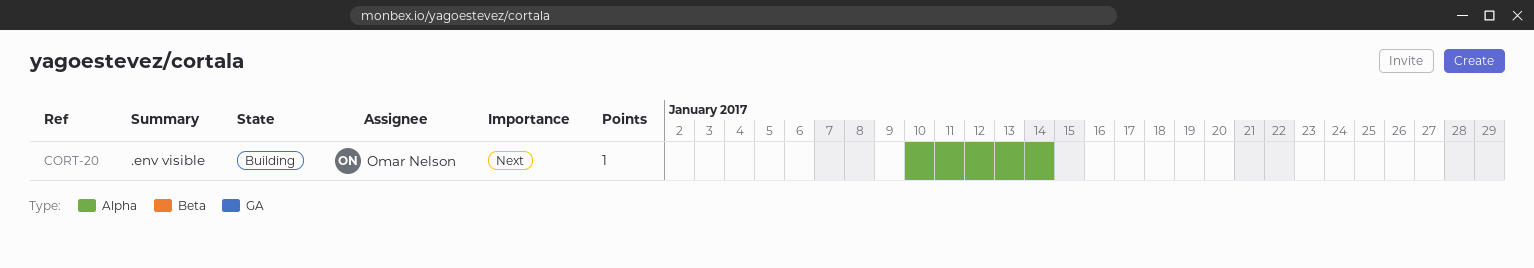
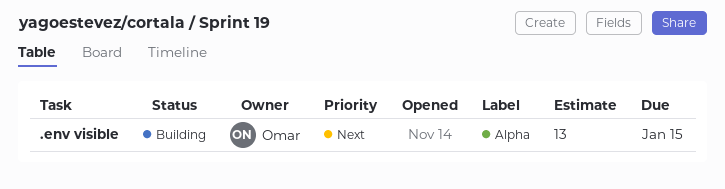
.env visible, estimate: 1 -> 13
.env visible, due: Jan 14 -> Jan 15

